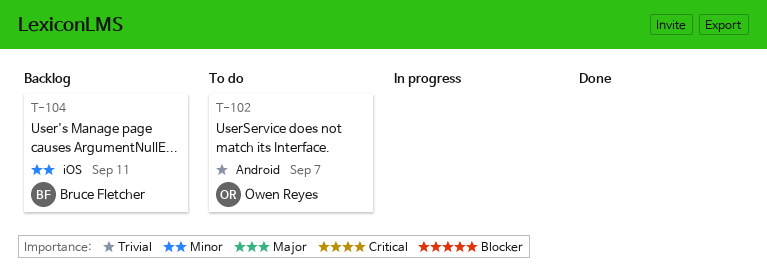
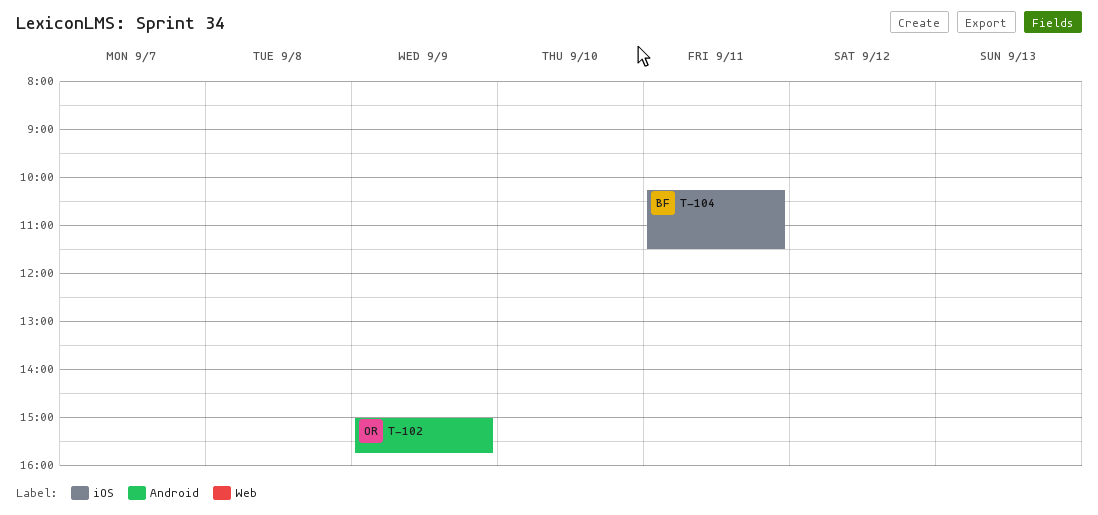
T-102, day: Sep 7 -> Sep 9

